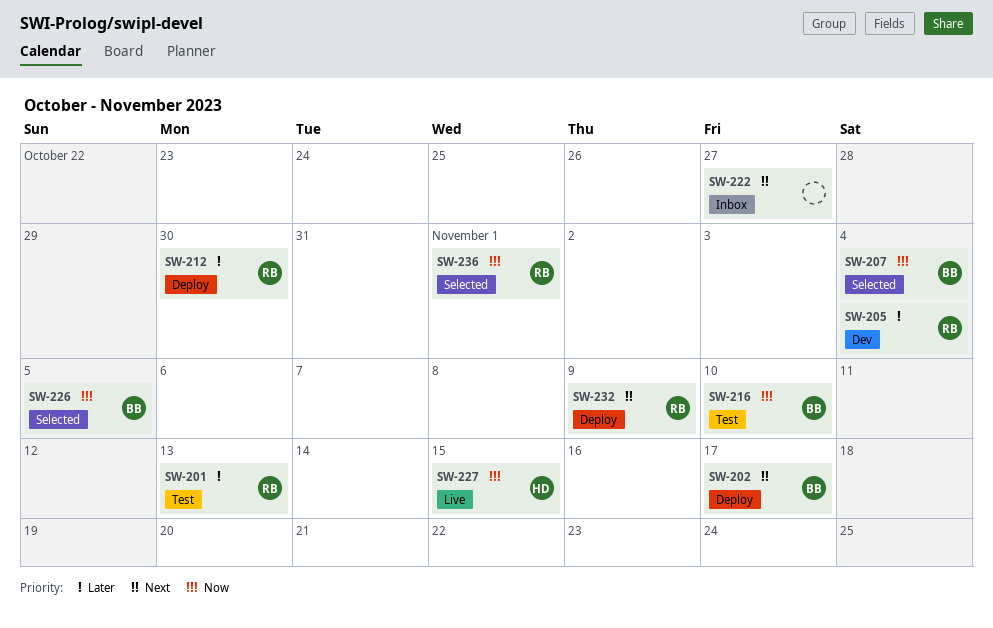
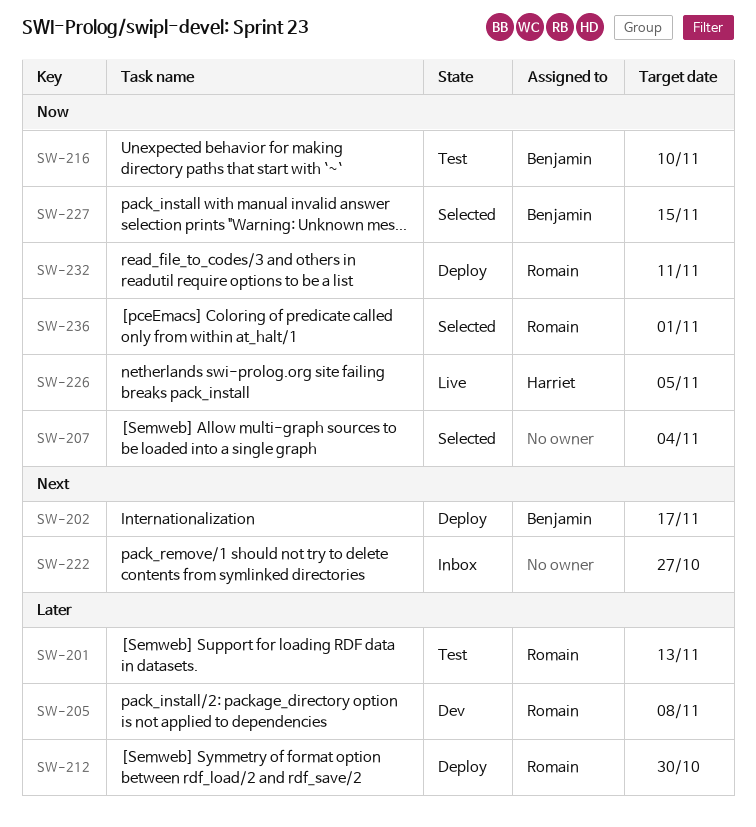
SW-205, due: Nov 4 -> Nov 8
SW-207, owner: Benjamin -> none
SW-226, status: Selected -> Live
SW-226, owner: Benjamin -> Harriet
SW-227, status: Live -> Selected
SW-227, owner: Harriet -> Benjamin
SW-232, priority: Next -> Now
SW-232, due: Nov 9 -> Nov 11

